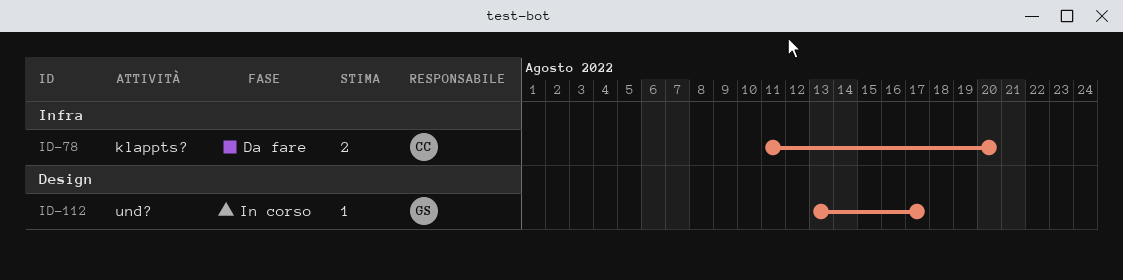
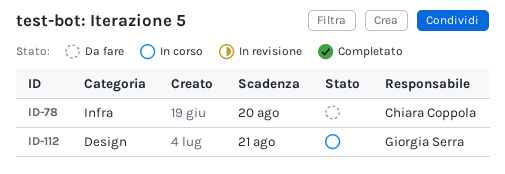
ID-112, due: Aug 17 -> Aug 21

